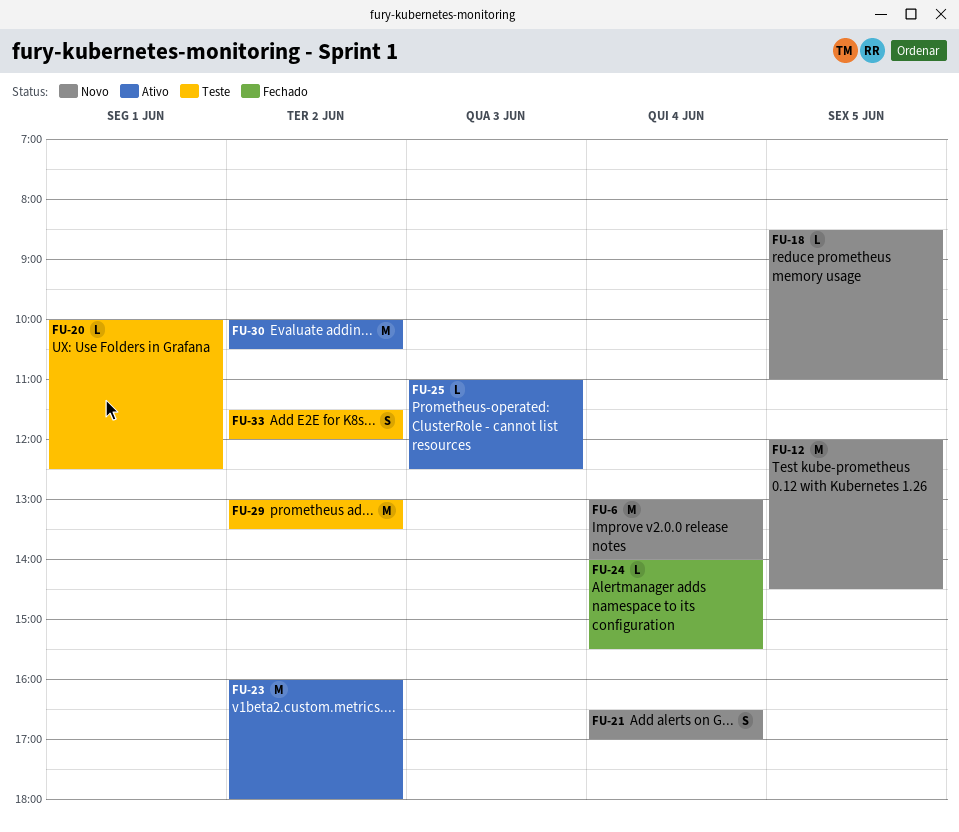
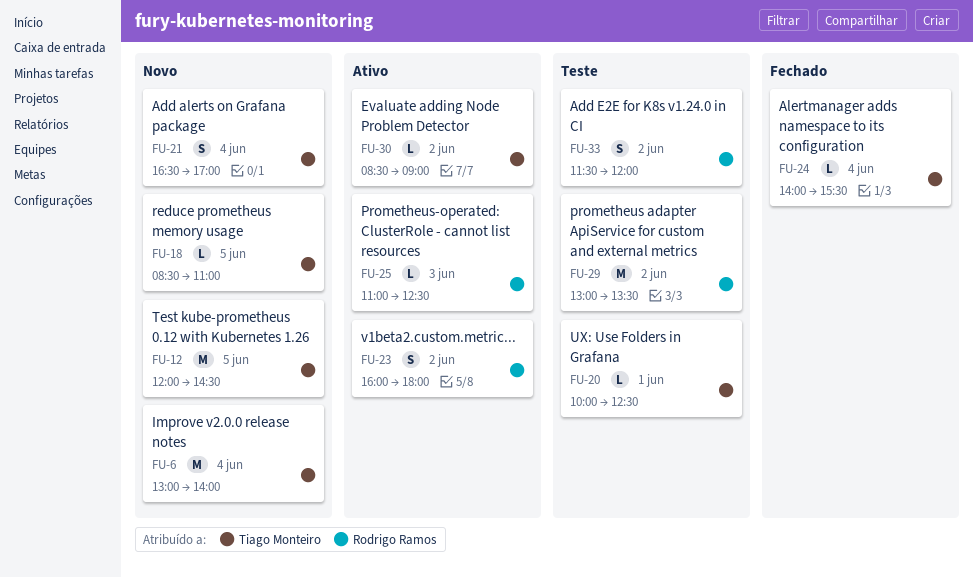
FU-23, estimate: M -> S
FU-30, estimate: M -> L
FU-30, begins: 10:00 -> 08:30
FU-30, ends: 10:30 -> 09:00

